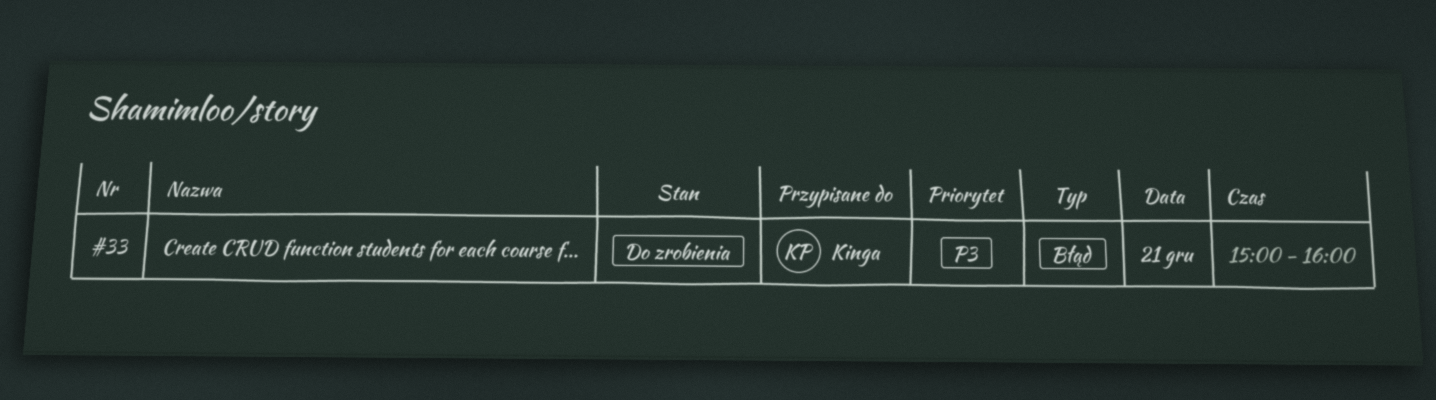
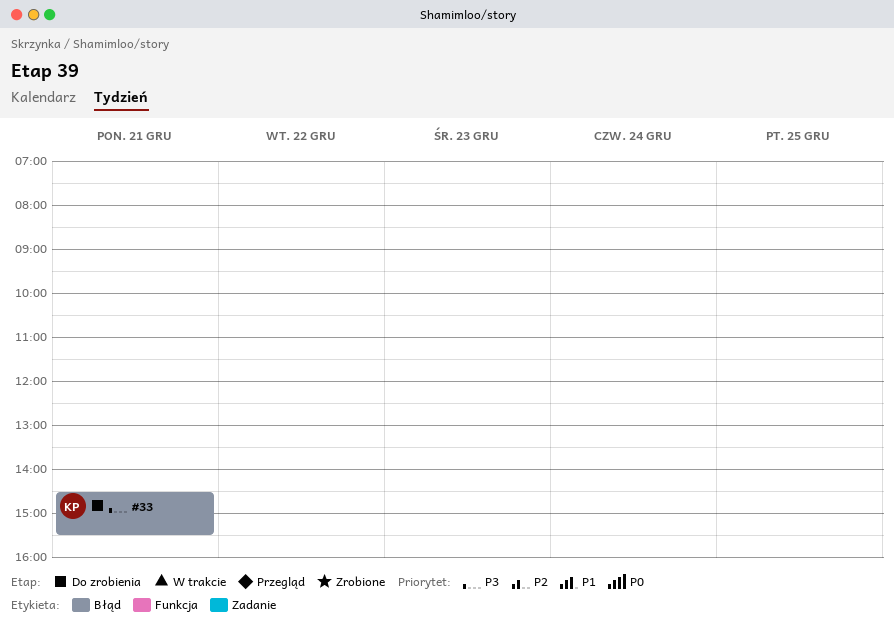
#33, begins: 15:00 -> 14:30
#33, ends: 16:00 -> 15:30

